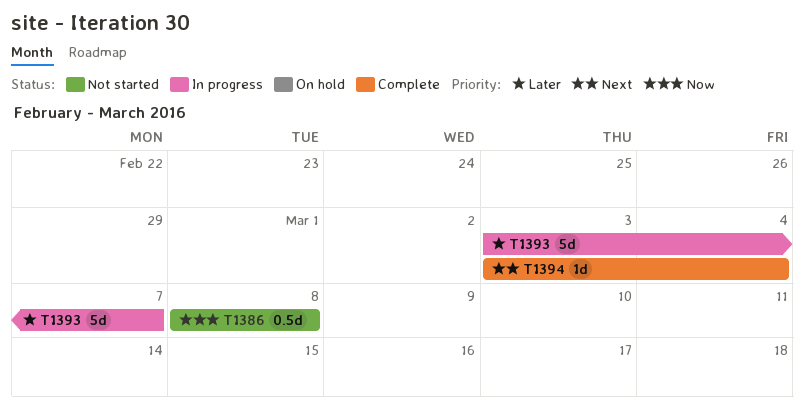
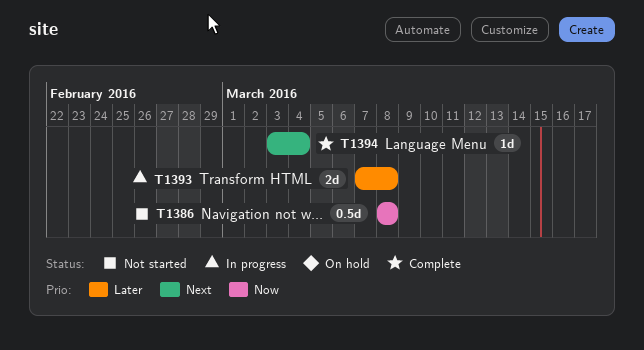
T1393, estimate: 5d -> 2d
T1393, start: Mar 3 -> Mar 7
T1393, due: Mar 7 -> Mar 8

